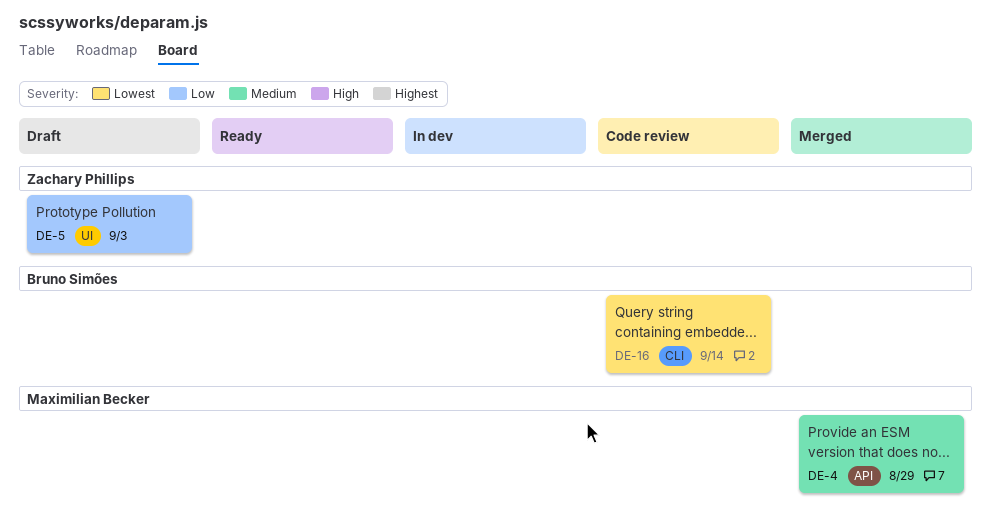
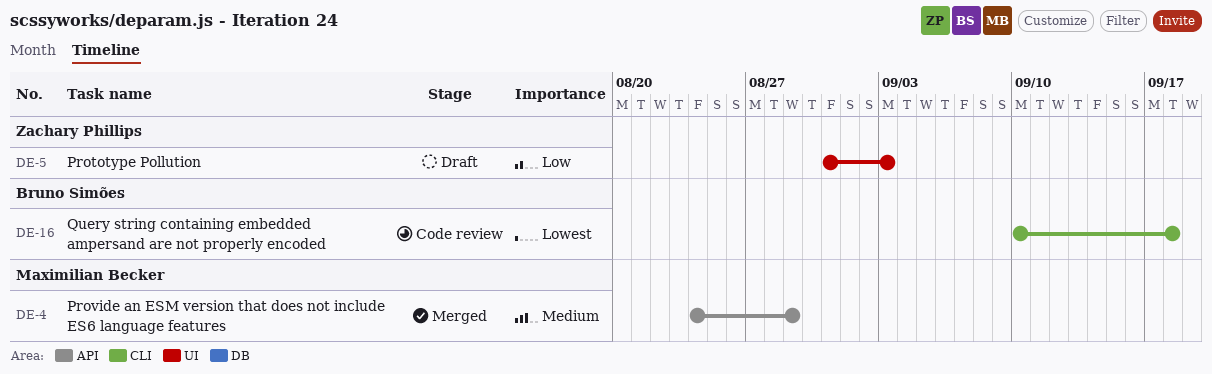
DE-16, due: Sep 14 -> Sep 18

